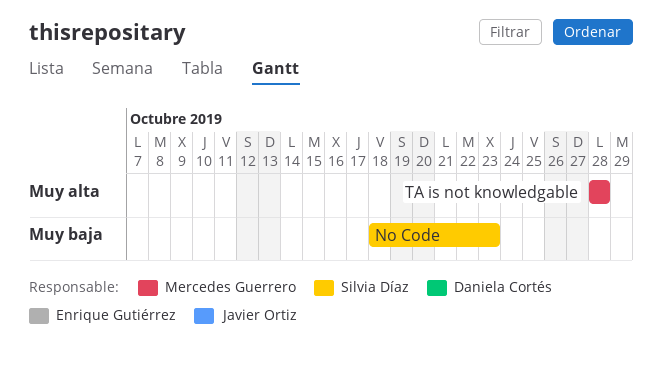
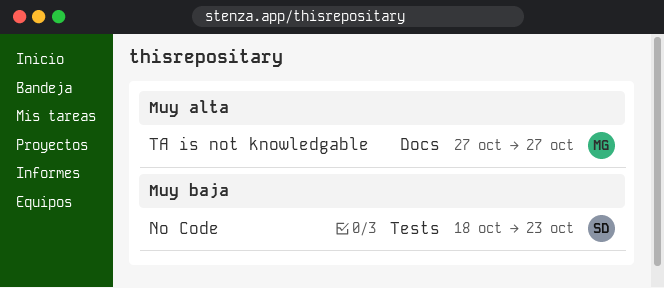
TA is not knowledgable, start: Oct 28 -> Oct 27
TA is not knowledgable, due: Oct 28 -> Oct 27

